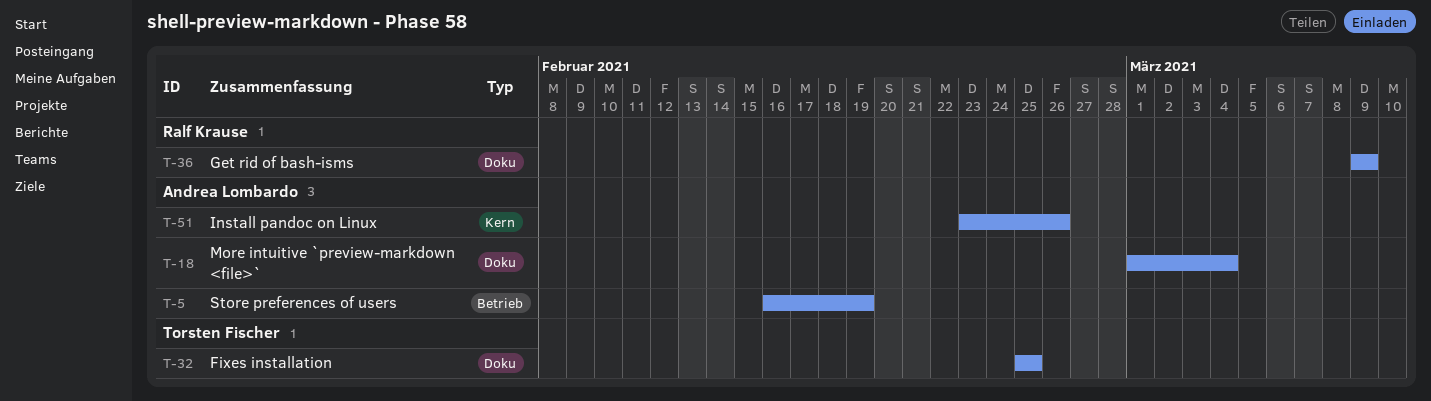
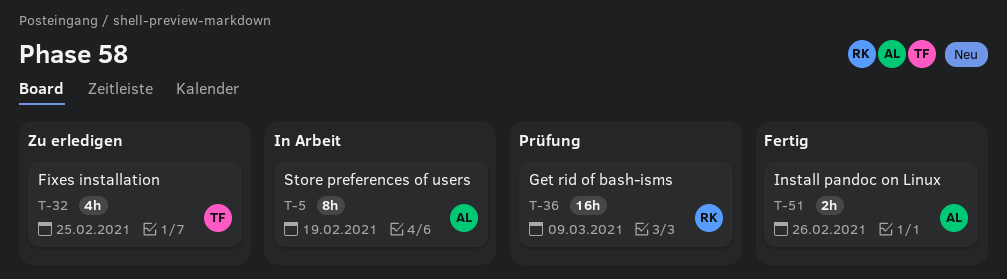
T-18: present -> none

